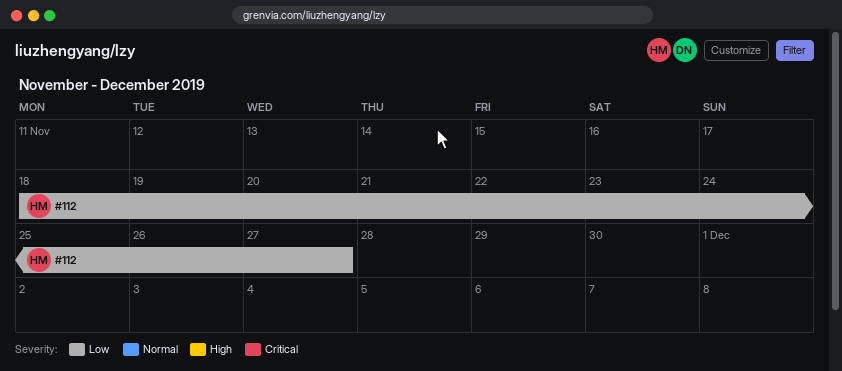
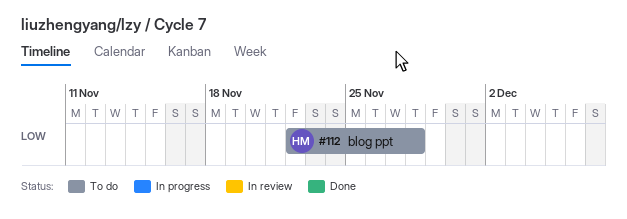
#112, start: Nov 18 -> Nov 22
#112, due: Nov 27 -> Nov 28

